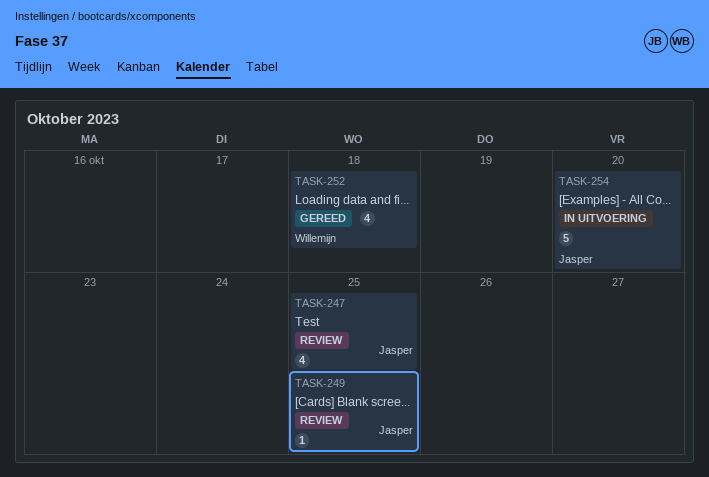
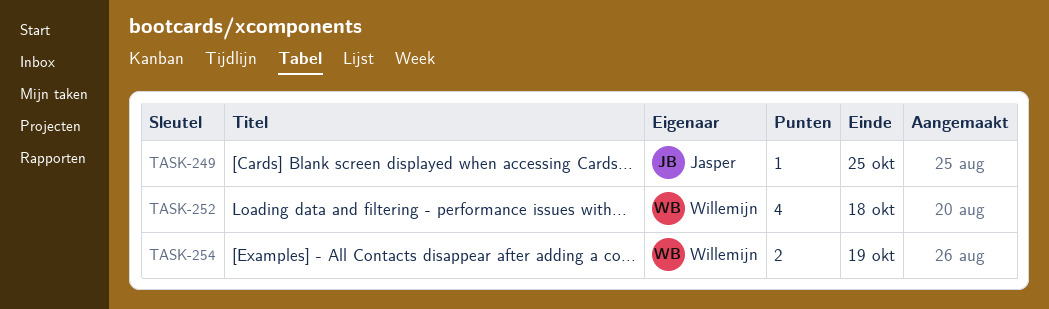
TASK-247: present -> none
TASK-254, owner: Jasper -> Willemijn
TASK-254, estimate: 5 -> 2
TASK-254, due: Oct 20 -> Oct 19

